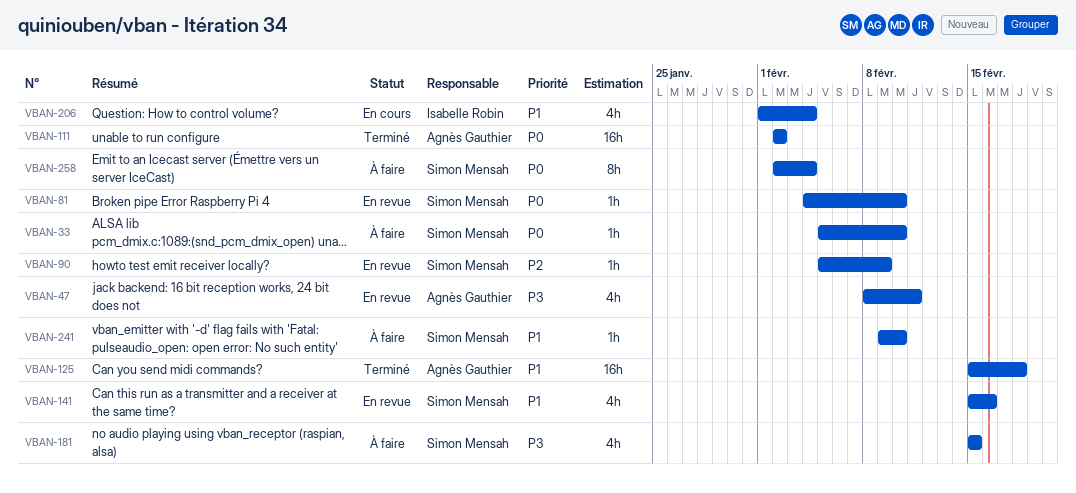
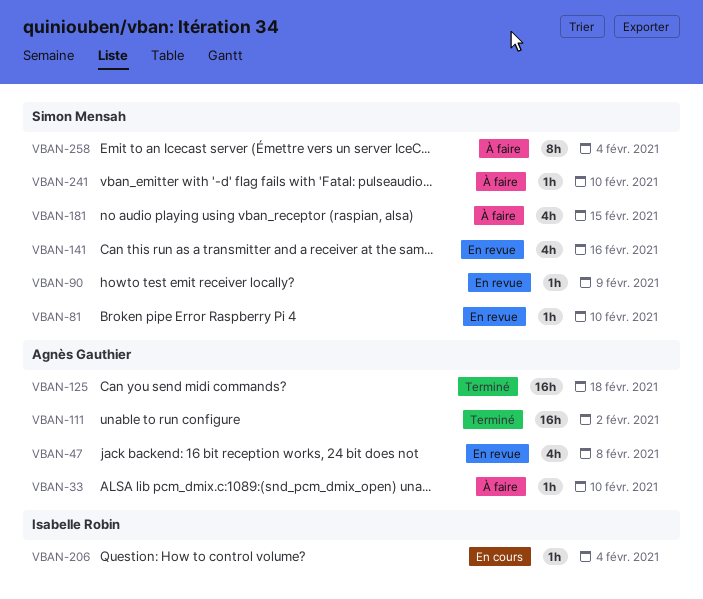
VBAN-33, owner: Simon Mensah -> Agnès Gauthier
VBAN-47, due: Feb 11 -> Feb 8
VBAN-206, estimate: 4h -> 1h

